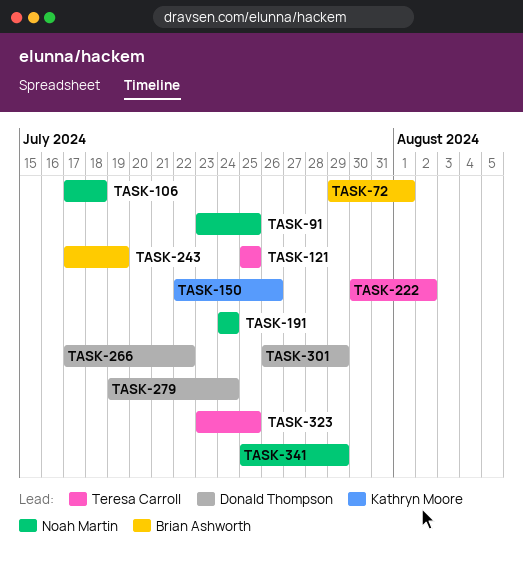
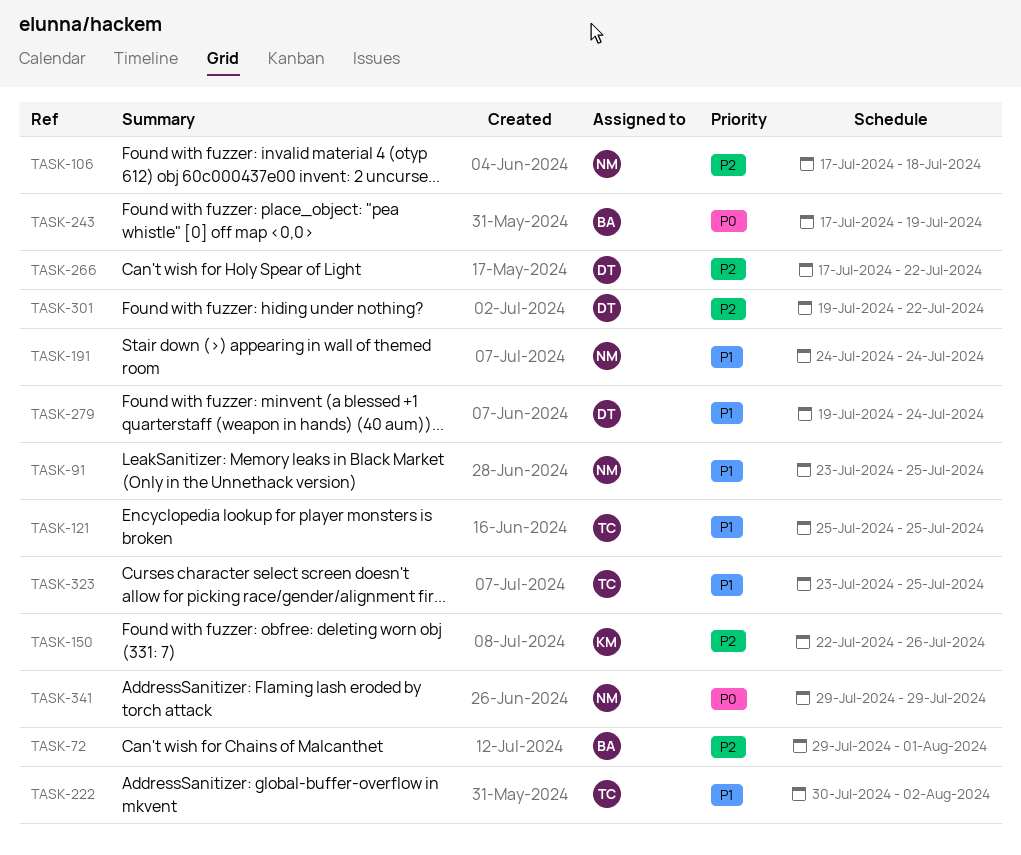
TASK-301, start: Jul 26 -> Jul 19
TASK-301, due: Jul 29 -> Jul 22
TASK-341, start: Jul 25 -> Jul 29

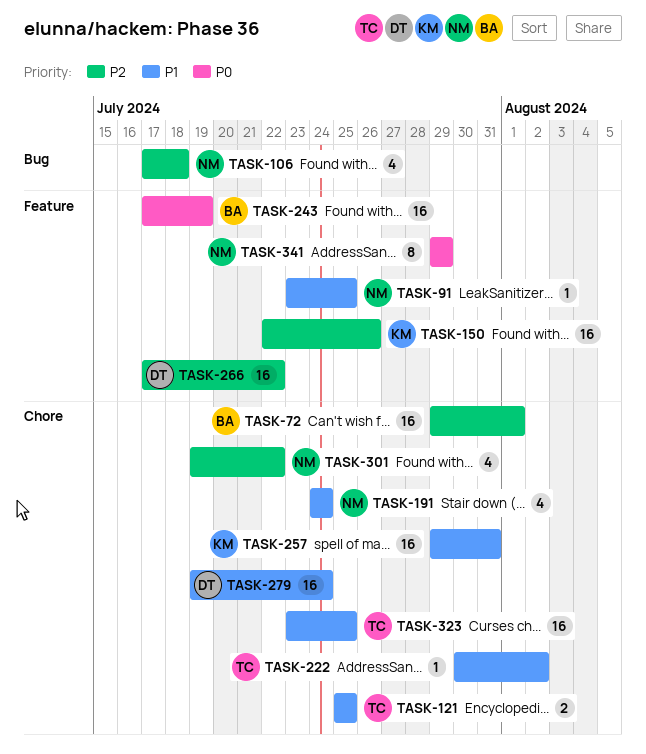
TASK-257: none -> present
TASK-301, owner: DT -> NM

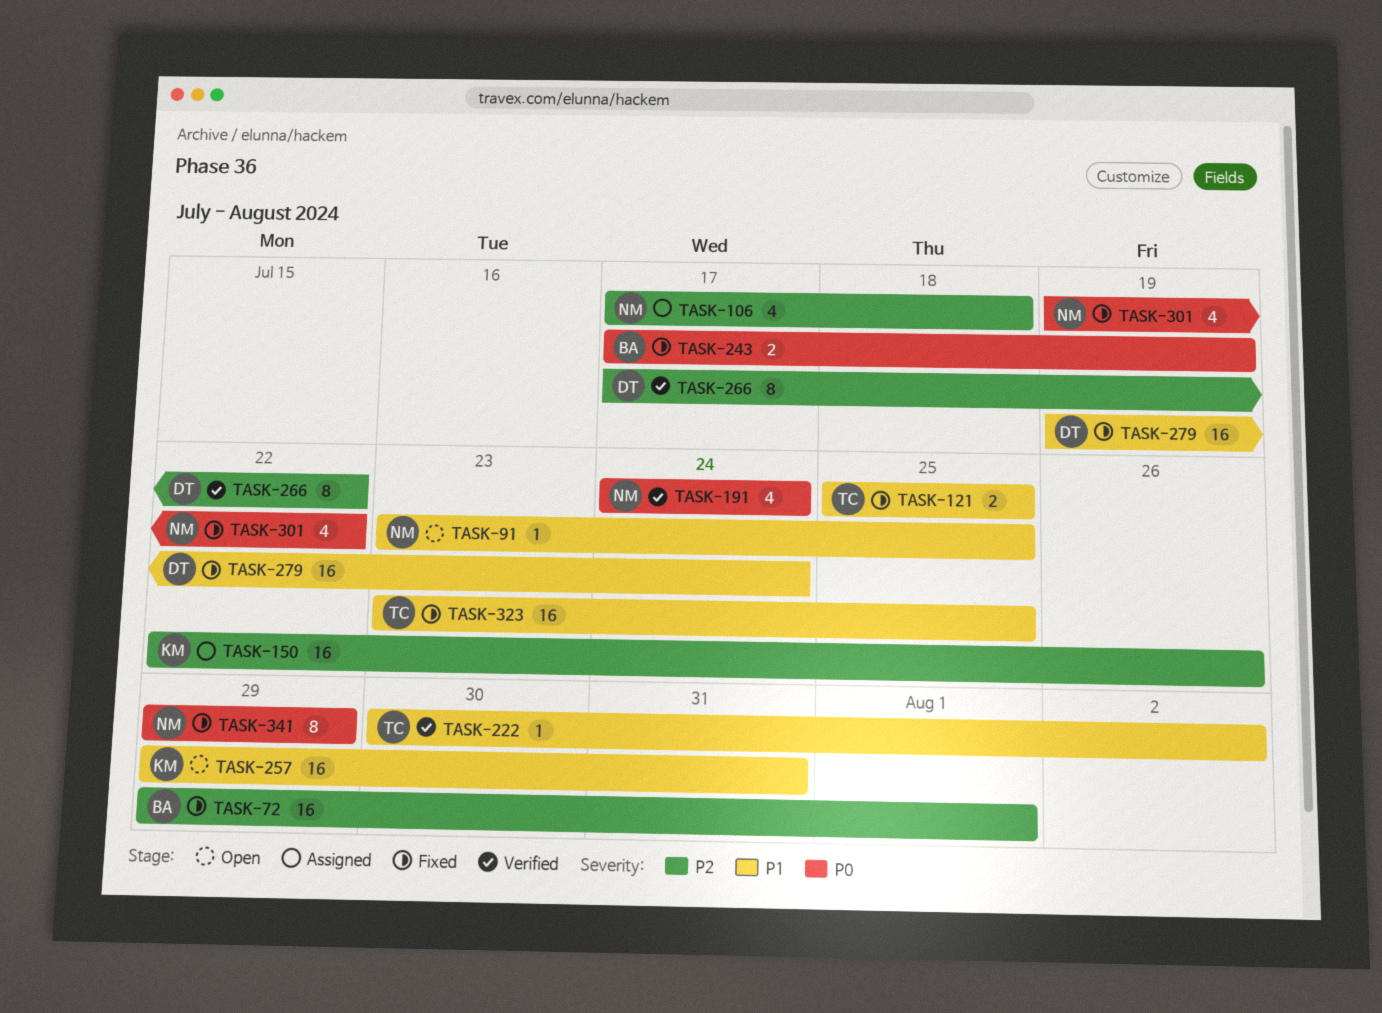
TASK-191, priority: P1 -> P0
TASK-243, estimate: 16 -> 2
TASK-266, estimate: 16 -> 8
TASK-301, priority: P2 -> P0

